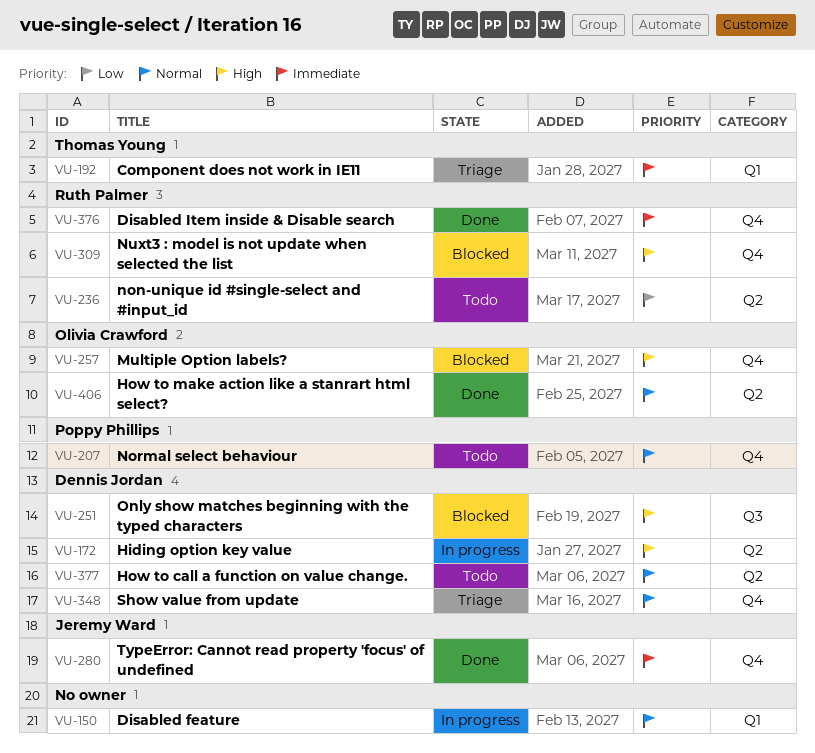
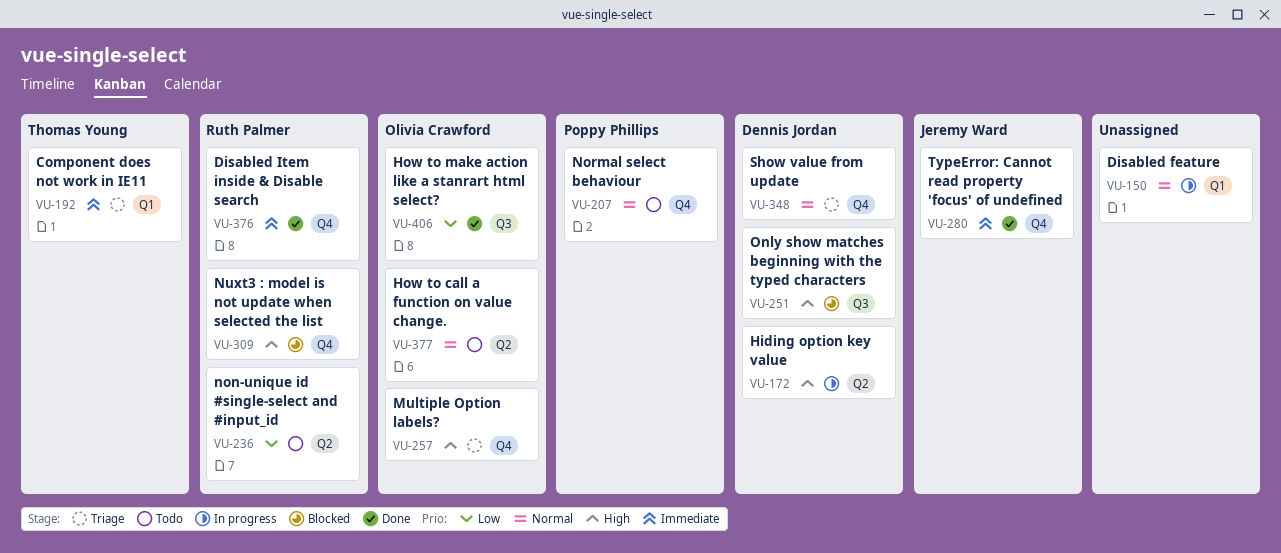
VU-257, status: Blocked -> Triage
VU-377, owner: Dennis Jordan -> Olivia Crawford
VU-406, priority: Normal -> Low
VU-406, label: Q2 -> Q3

